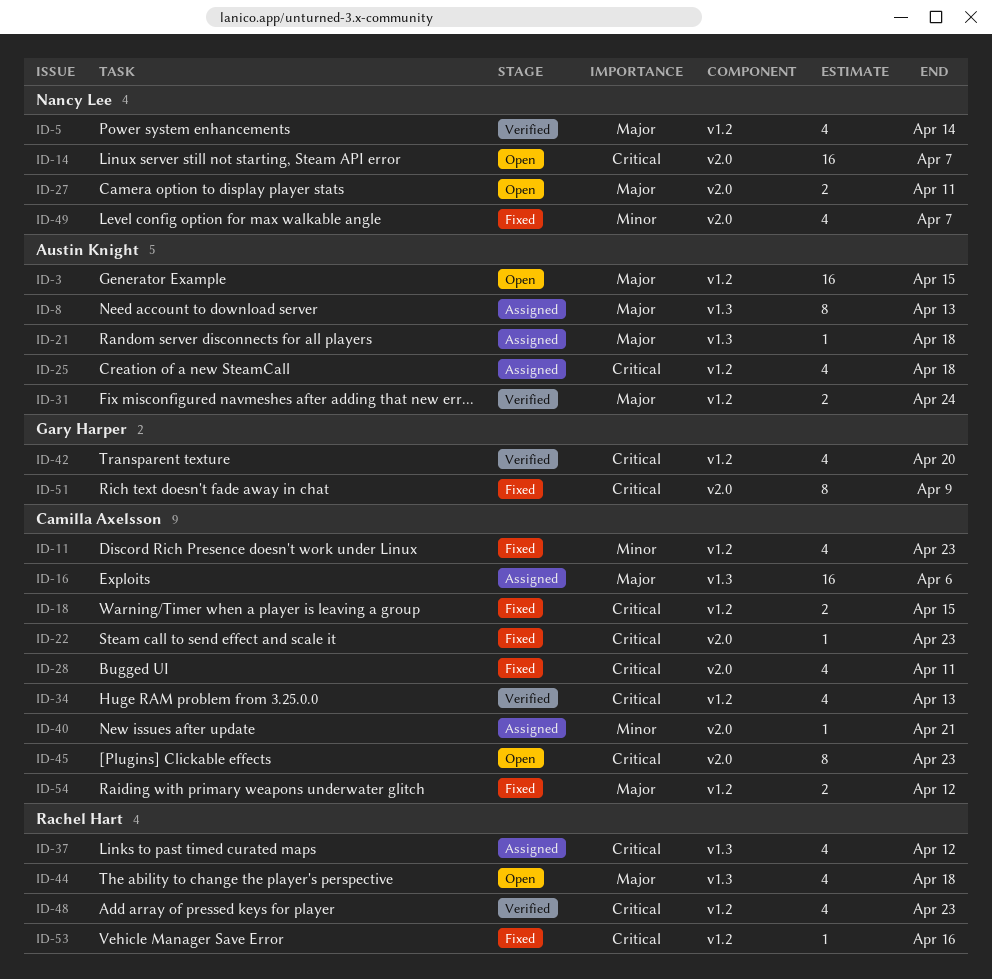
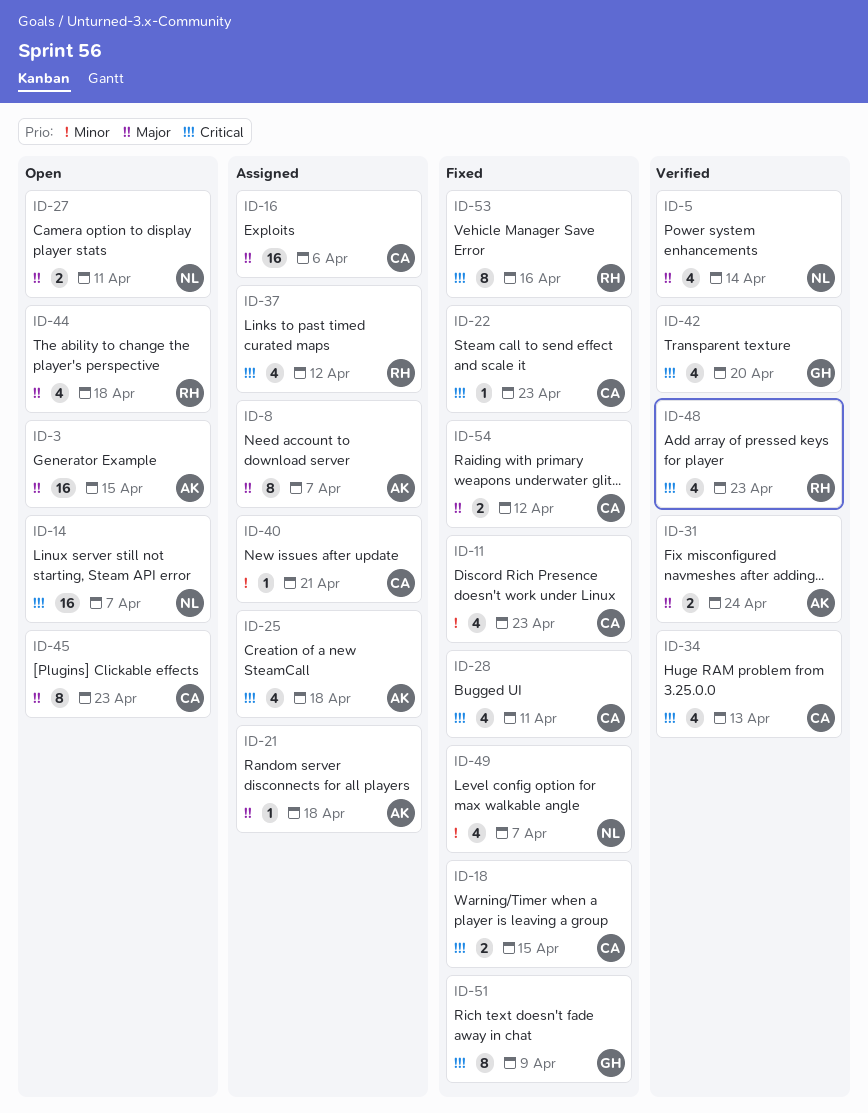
ID-8, due: Apr 13 -> Apr 7
ID-45, priority: Critical -> Major
ID-53, estimate: 1 -> 8

